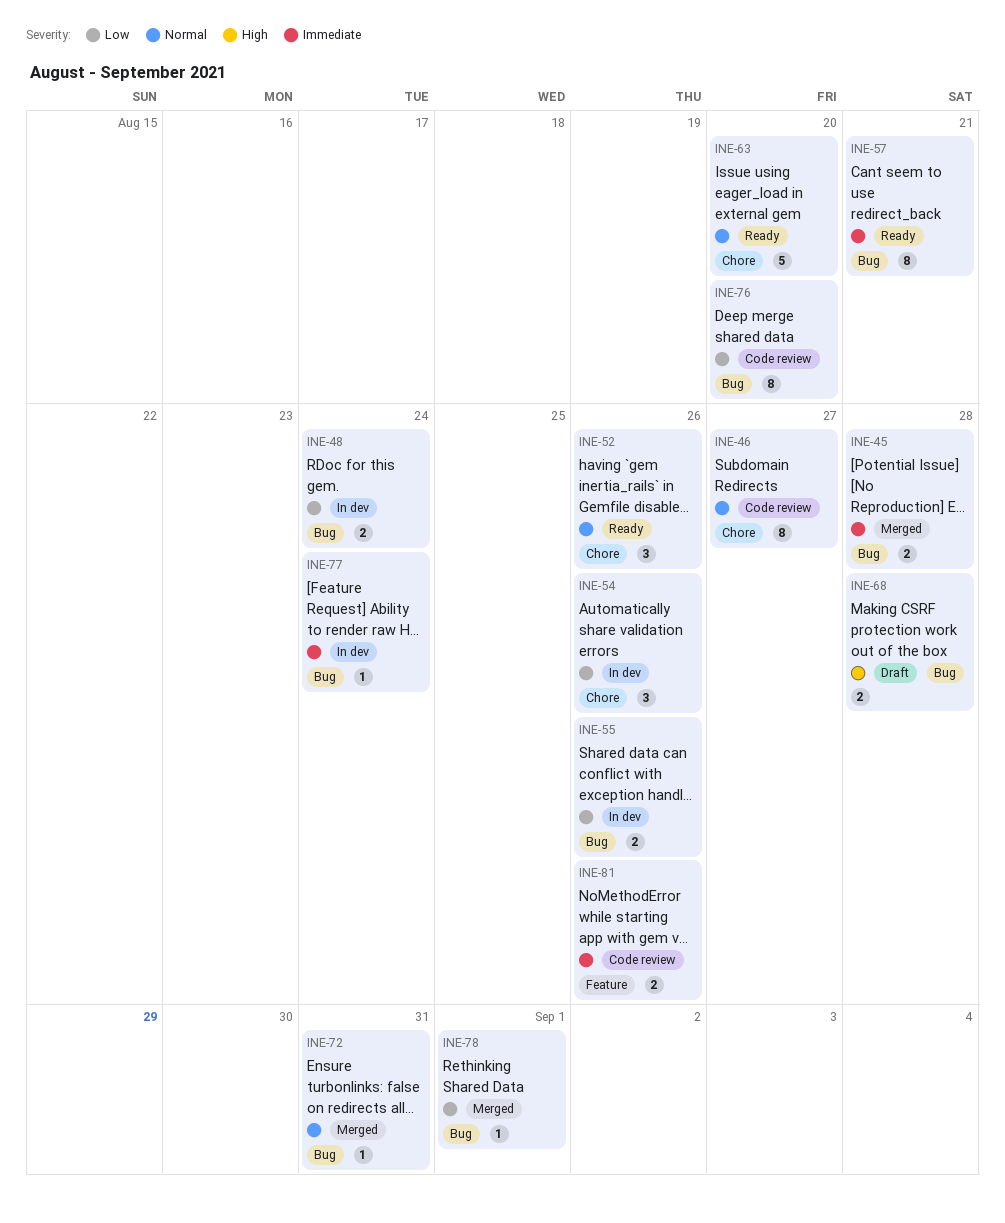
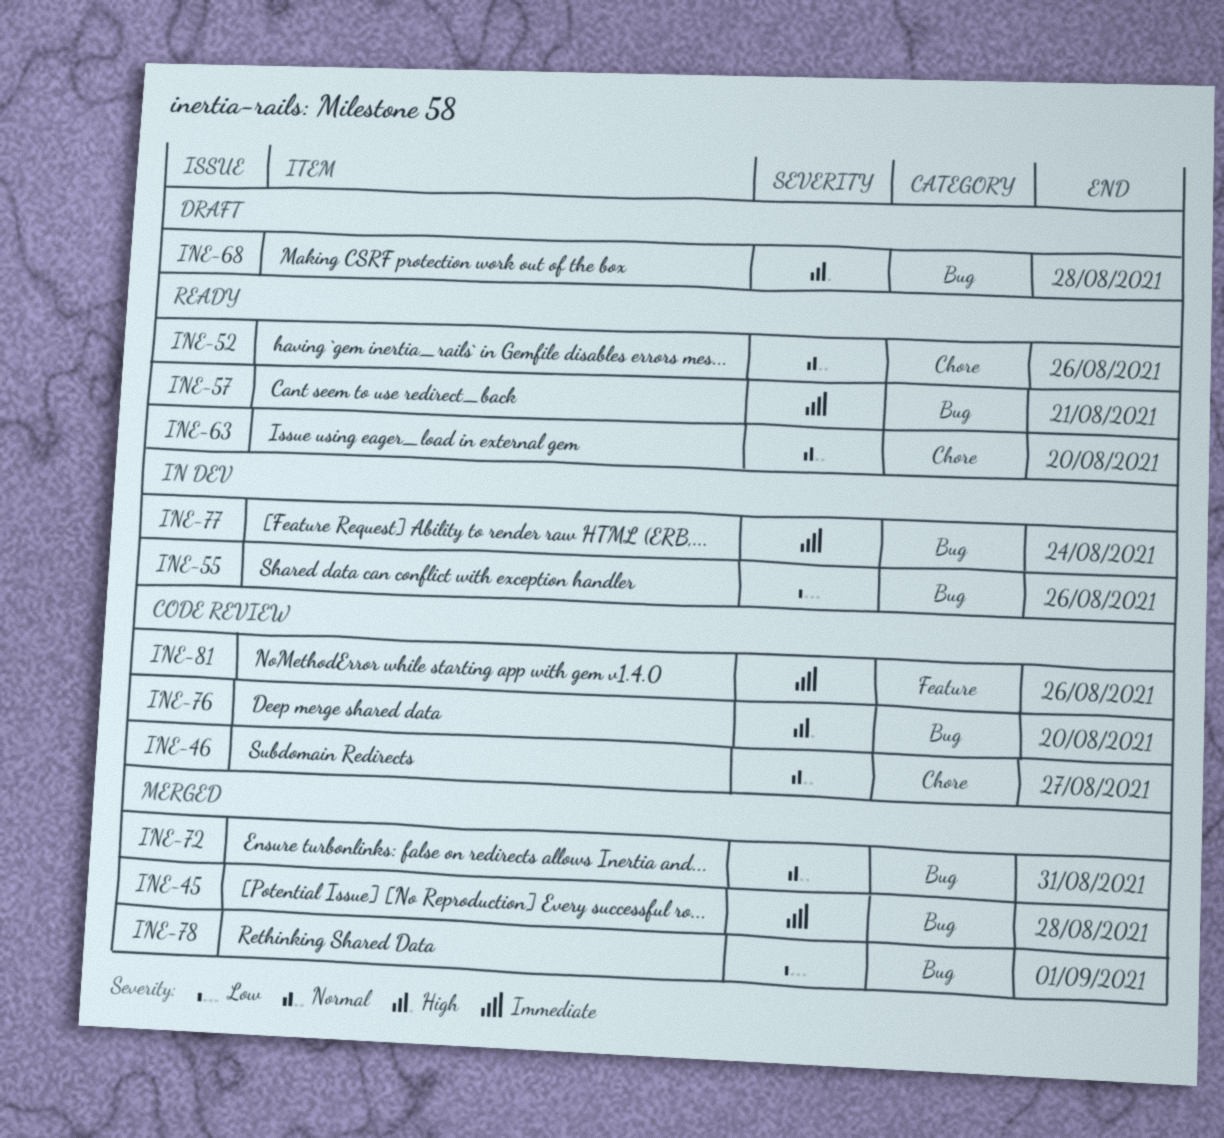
INE-48: present -> none
INE-54: present -> none
INE-76, priority: Low -> High

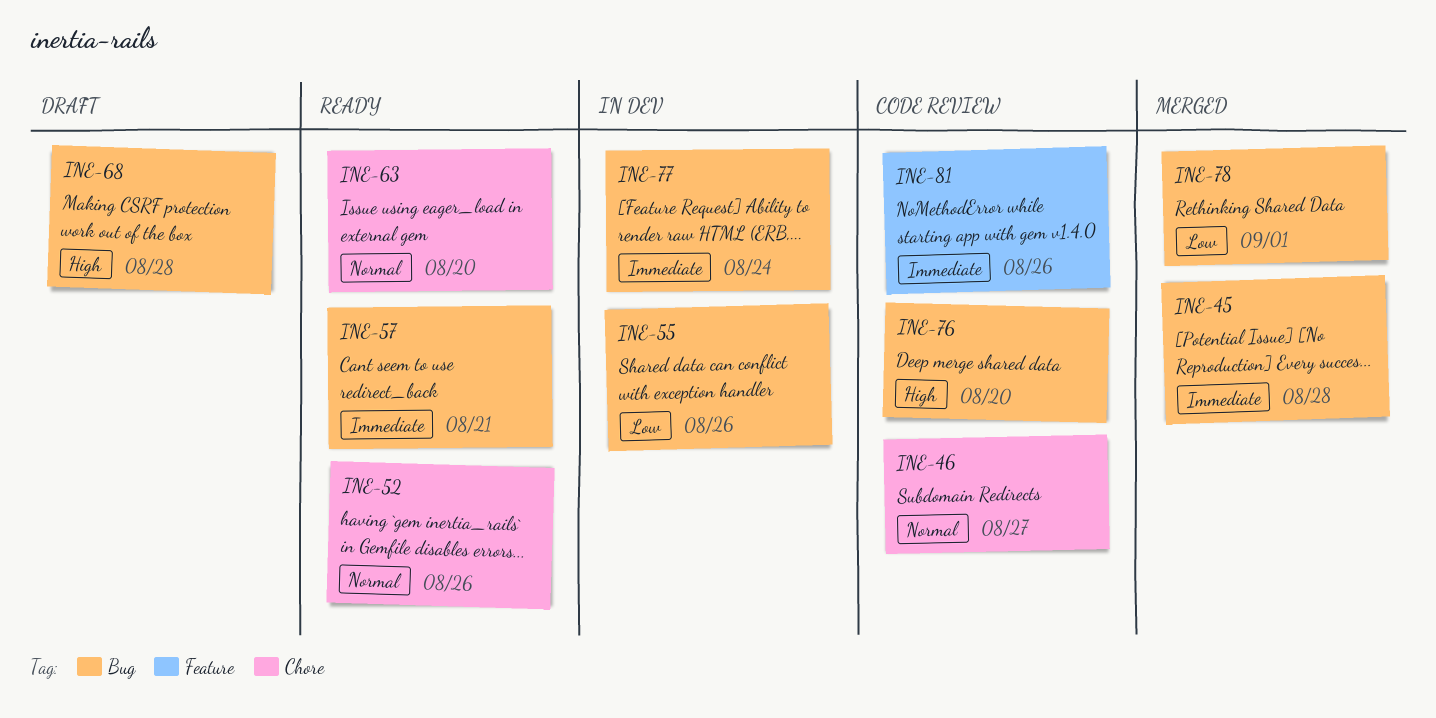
INE-72: present -> none

